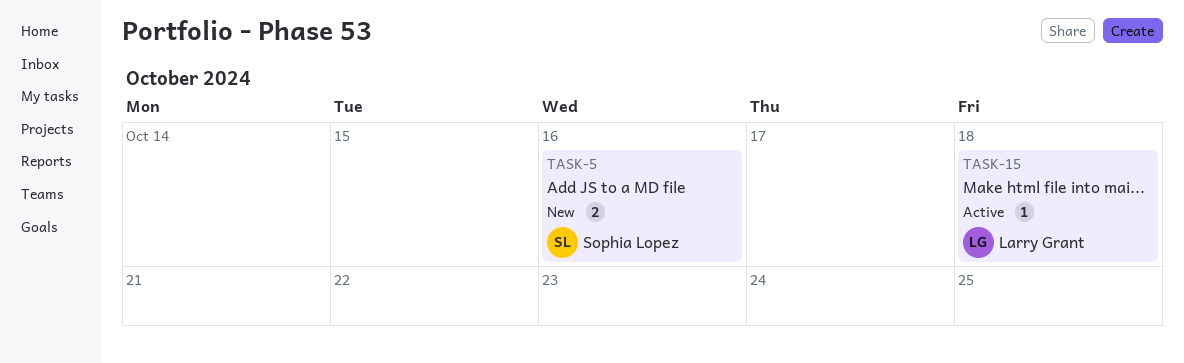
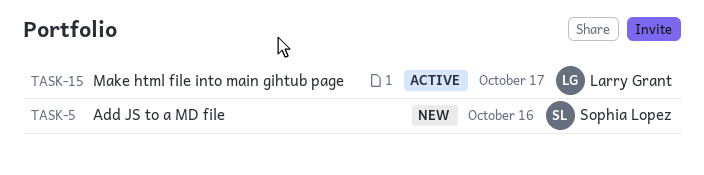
TASK-15, due: Oct 18 -> Oct 17

